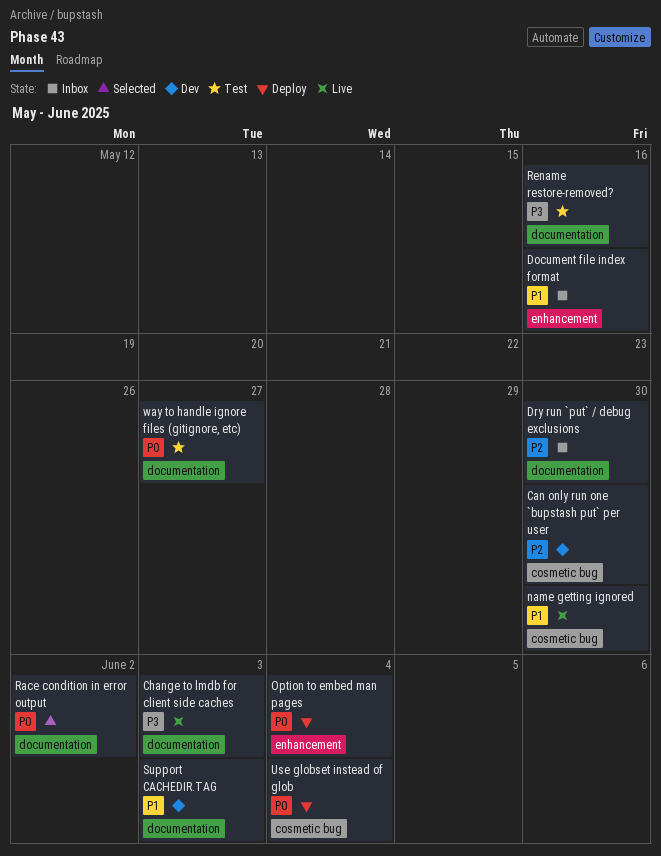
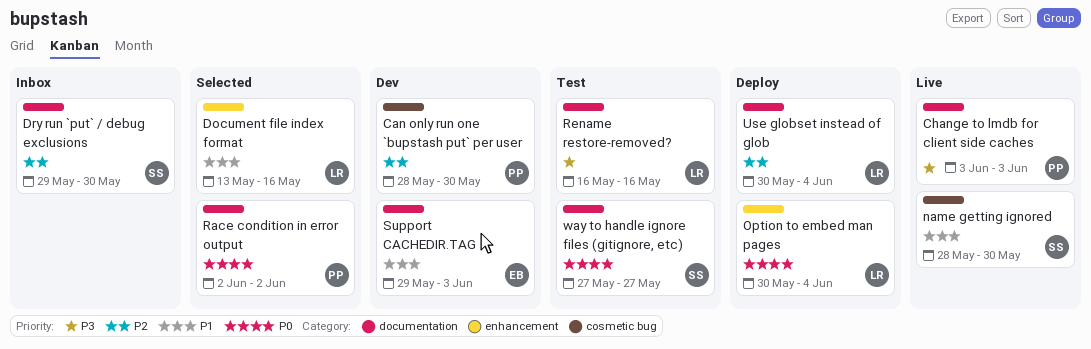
Document file index format, status: Inbox -> Selected
Use globset instead of glob, priority: P0 -> P2
Use globset instead of glob, label: cosmetic bug -> documentation

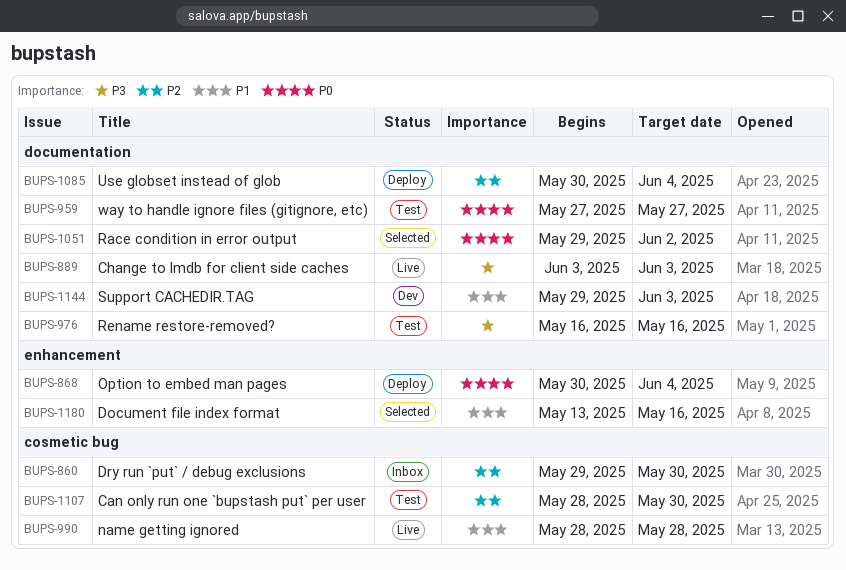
Can only run one `bupstash put` per user, status: Dev -> Test
Dry run `put` / debug exclusions, label: documentation -> cosmetic bug
name getting ignored, due: May 30 -> May 28
Race condition in error output, start: Jun 2 -> May 29

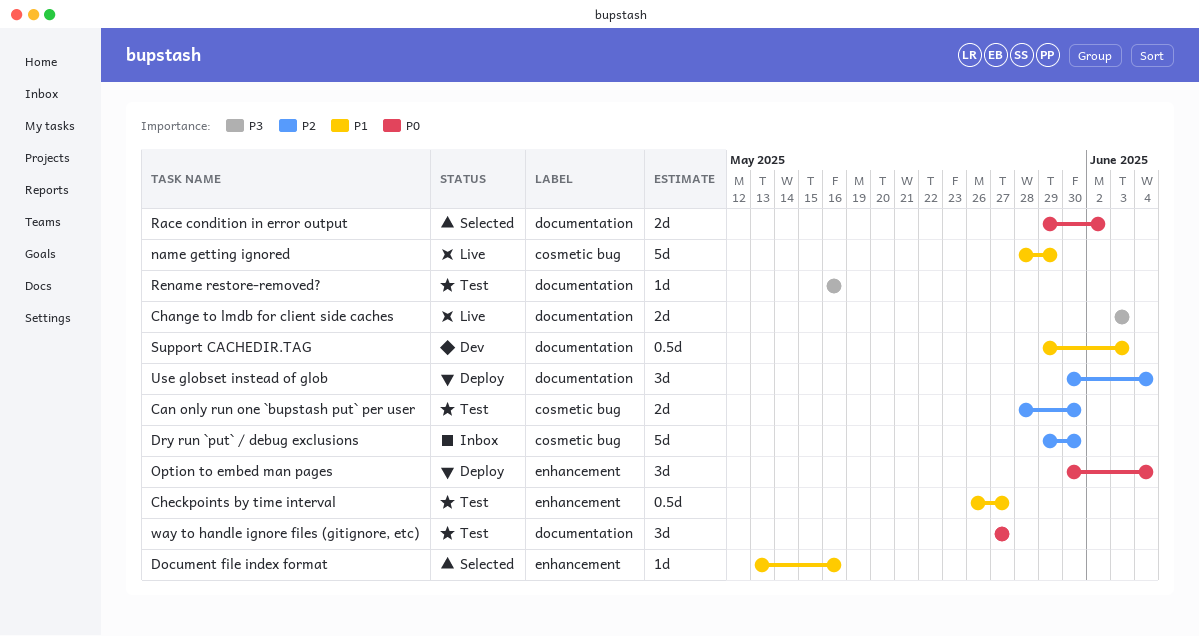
Checkpoints by time interval: none -> present
name getting ignored, due: May 28 -> May 29

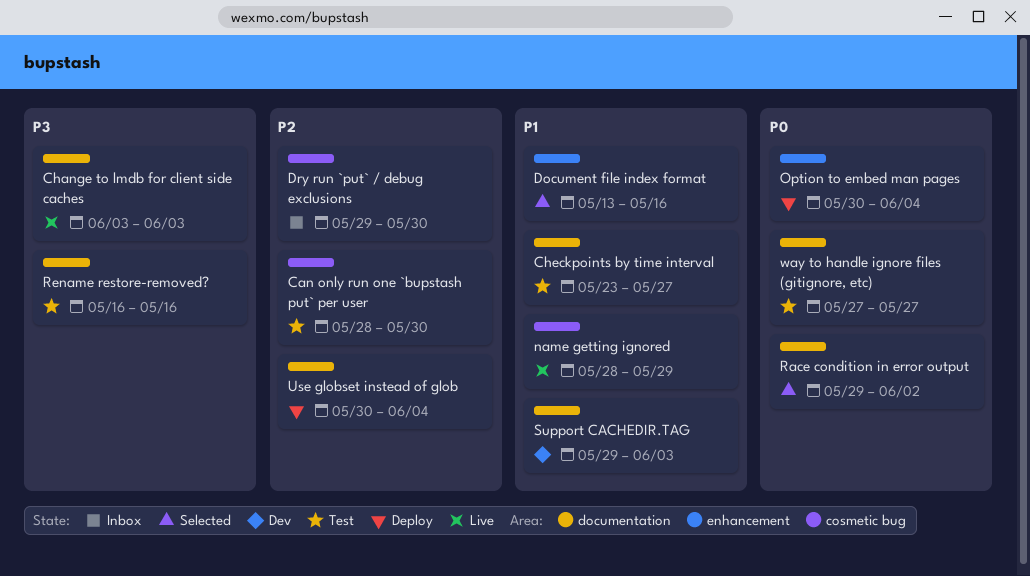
Checkpoints by time interval, label: enhancement -> documentation
Checkpoints by time interval, start: May 26 -> May 23

